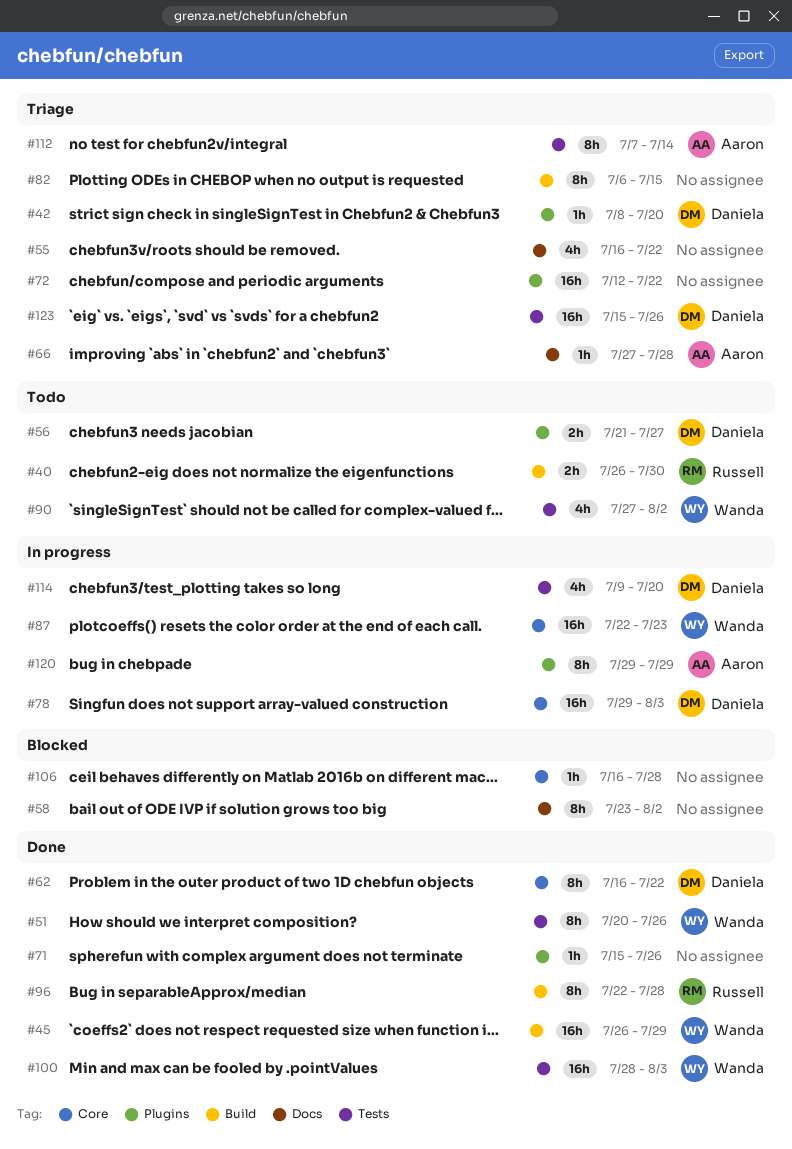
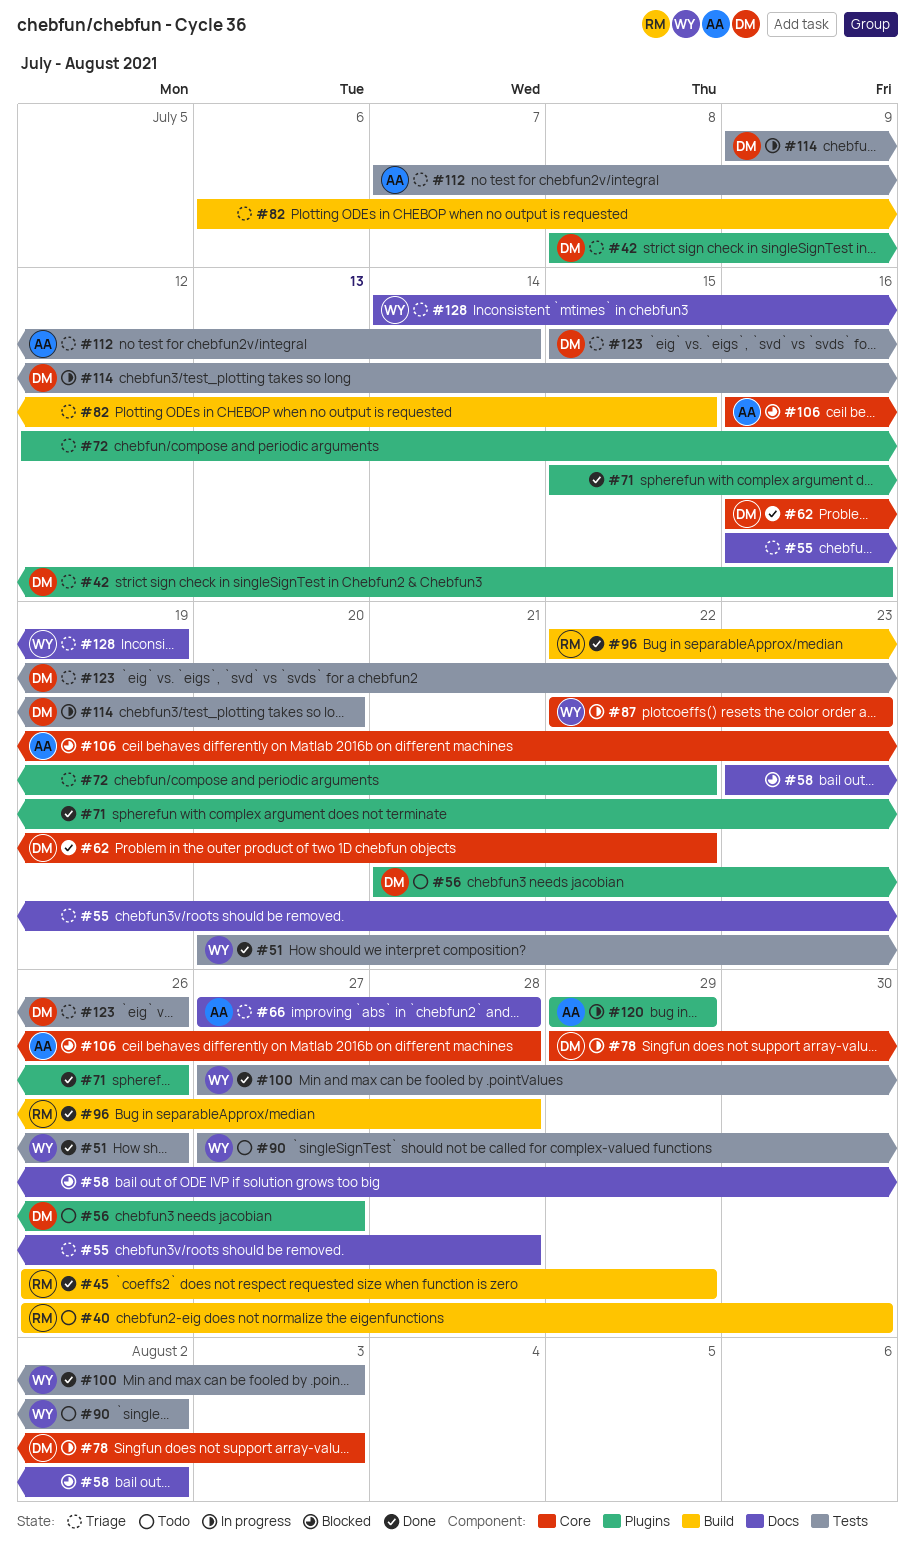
#42, due: Jul 20 -> Jul 16
#45, owner: Wanda -> Russell
#55, due: Jul 22 -> Jul 28
#100, start: Jul 28 -> Jul 27
#106, owner: none -> Aaron
#128: none -> present

